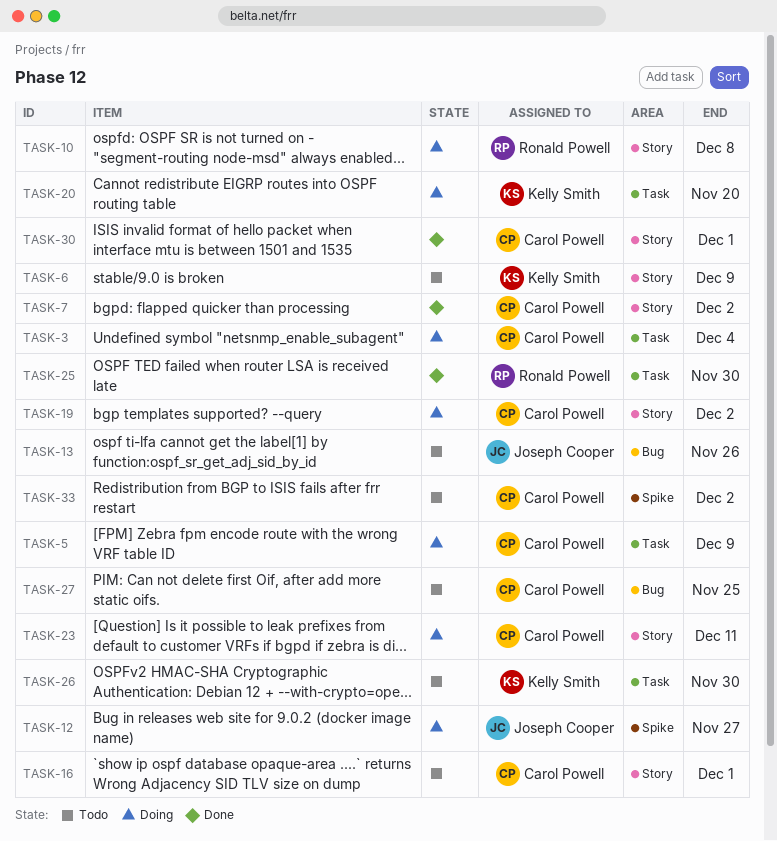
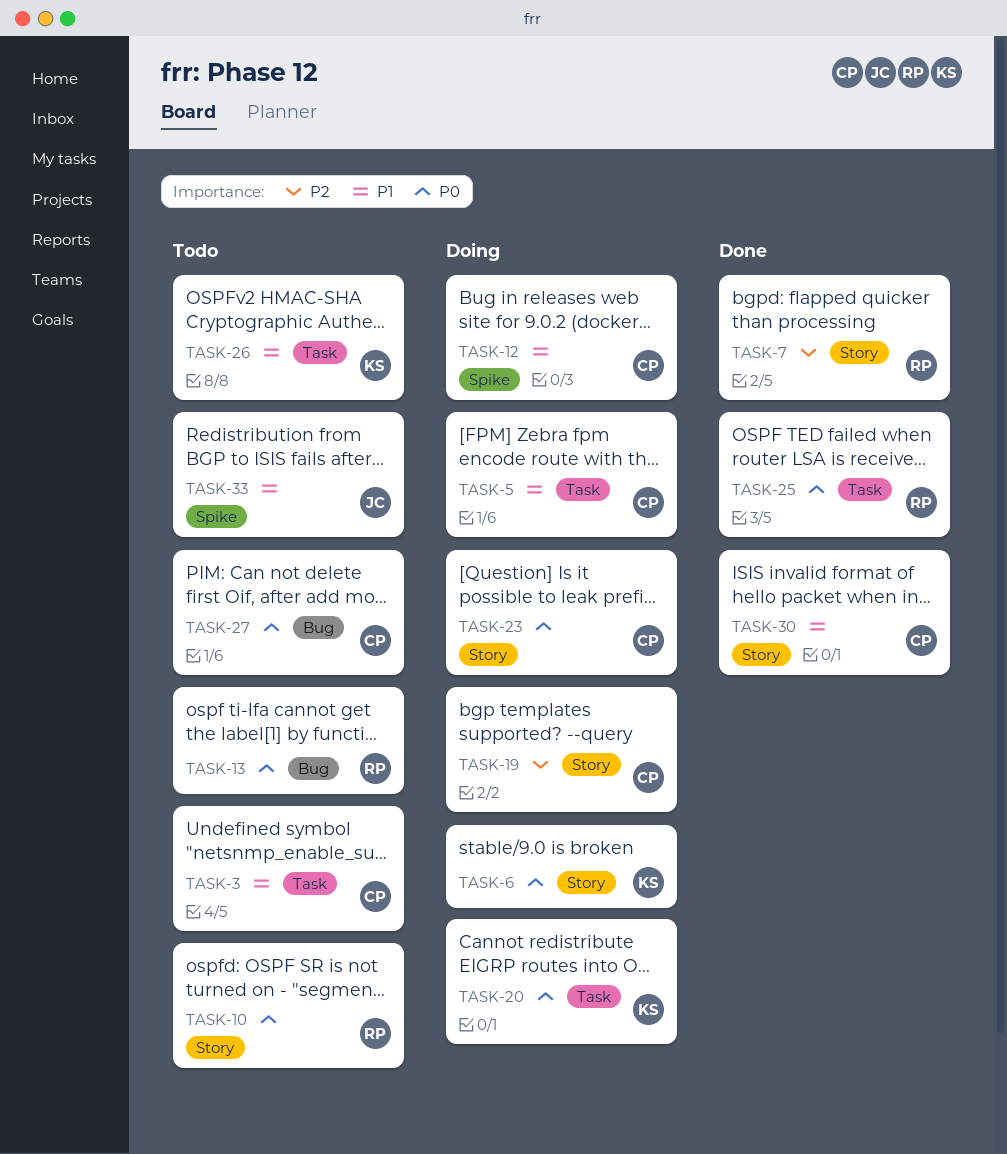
TASK-3, status: Doing -> Todo
TASK-6, status: Todo -> Doing
TASK-7, owner: Carol Powell -> Ronald Powell
TASK-10, status: Doing -> Todo
TASK-12, owner: Joseph Cooper -> Carol Powell
TASK-13, owner: Joseph Cooper -> Ronald Powell
TASK-16: present -> none
TASK-33, owner: Carol Powell -> Joseph Cooper

